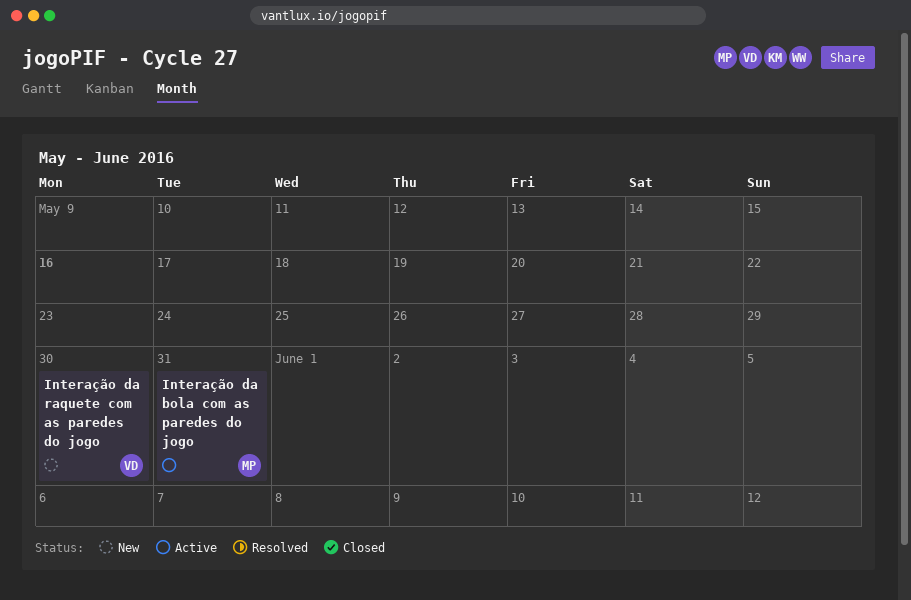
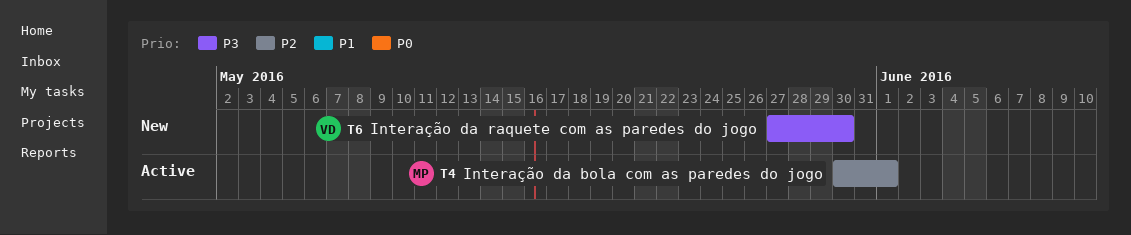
Interação da bola com as paredes do jogo, due: May 31 -> Jun 1

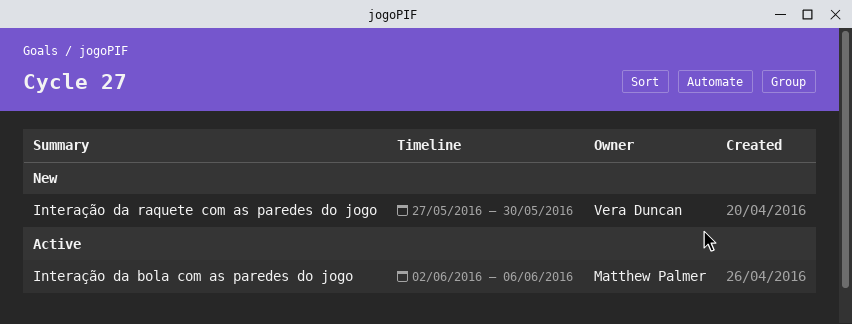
Interação da bola com as paredes do jogo, start: May 30 -> Jun 2
Interação da bola com as paredes do jogo, due: Jun 1 -> Jun 6

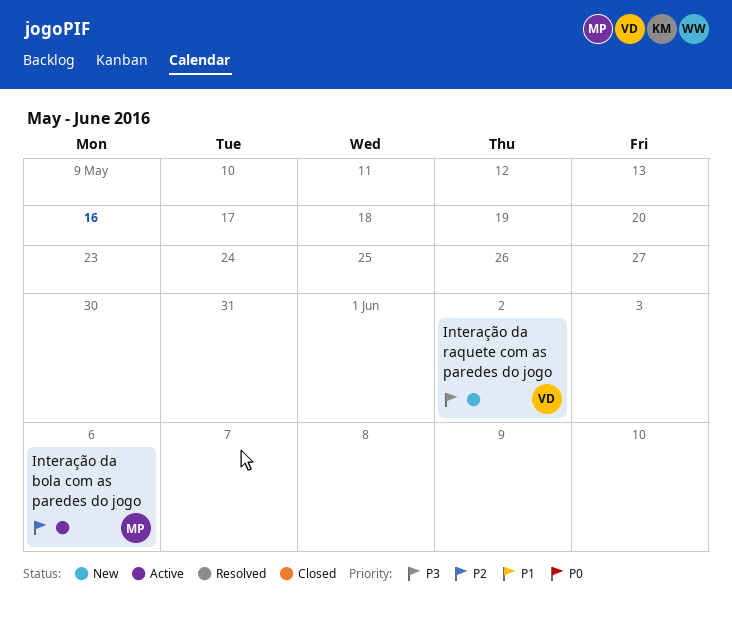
Interação da raquete com as paredes do jogo, due: May 30 -> Jun 2

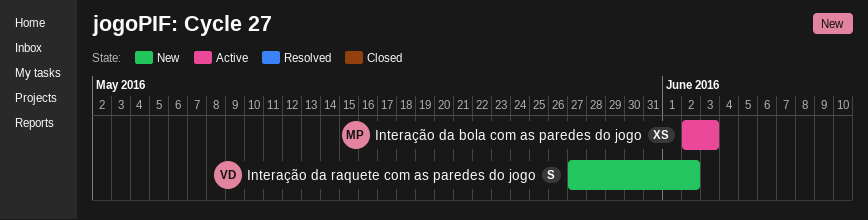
Interação da bola com as paredes do jogo, due: Jun 6 -> Jun 3

